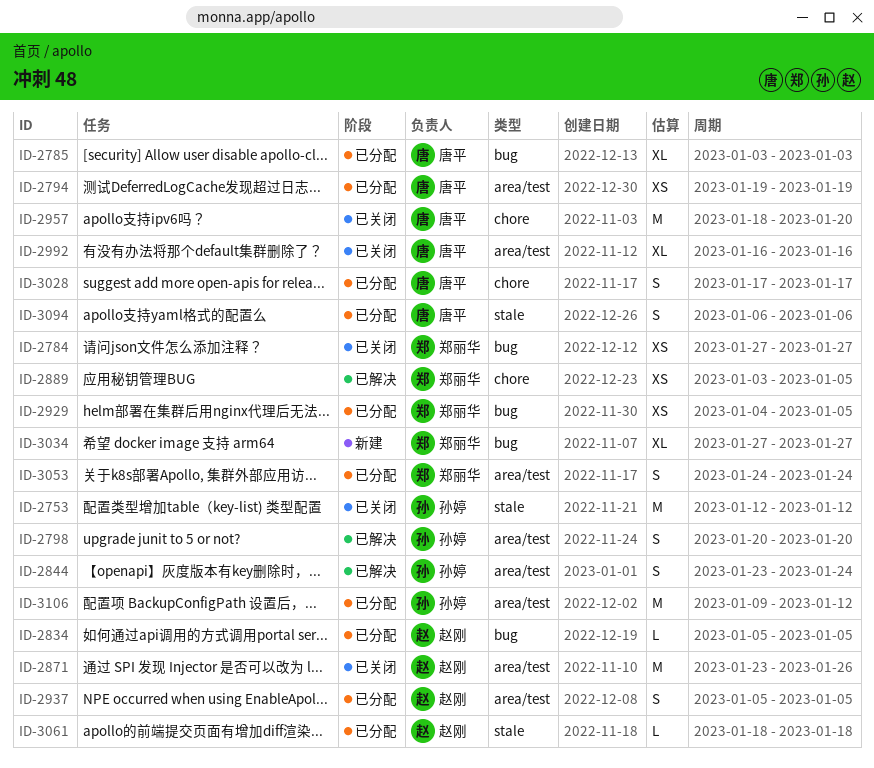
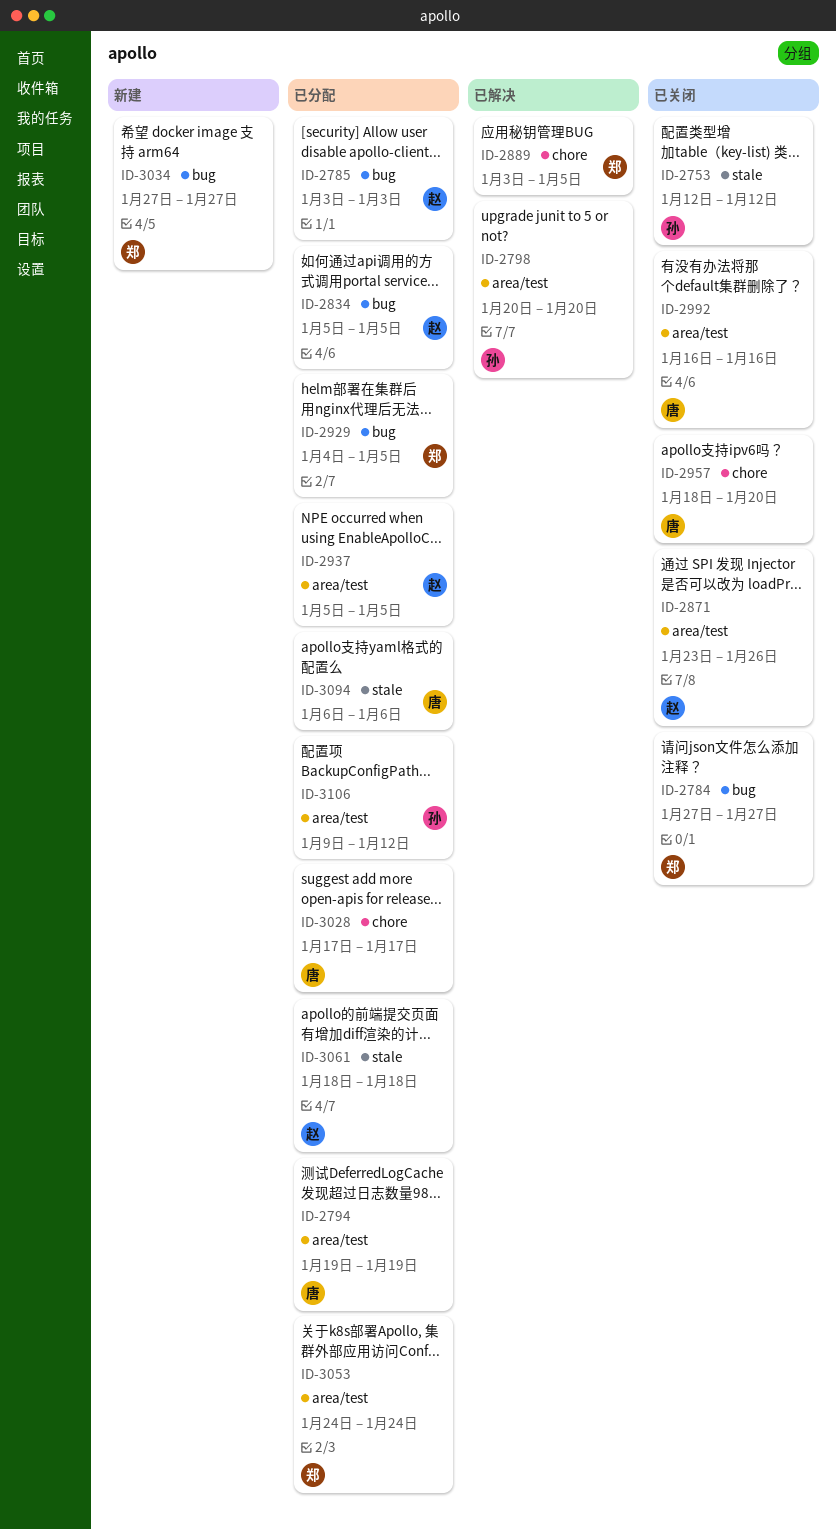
ID-2785, owner: 唐平 -> 赵刚
ID-2844: present -> none

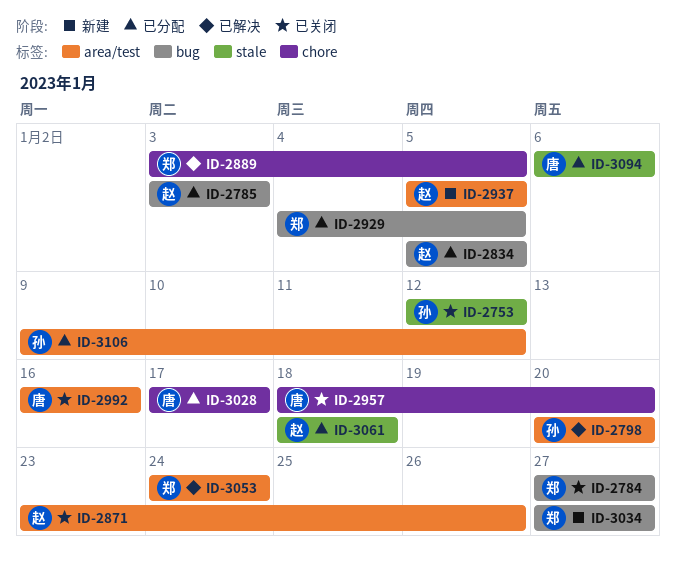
ID-2794: present -> none
ID-2937, status: 已分配 -> 新建
ID-3053, status: 已分配 -> 已解决

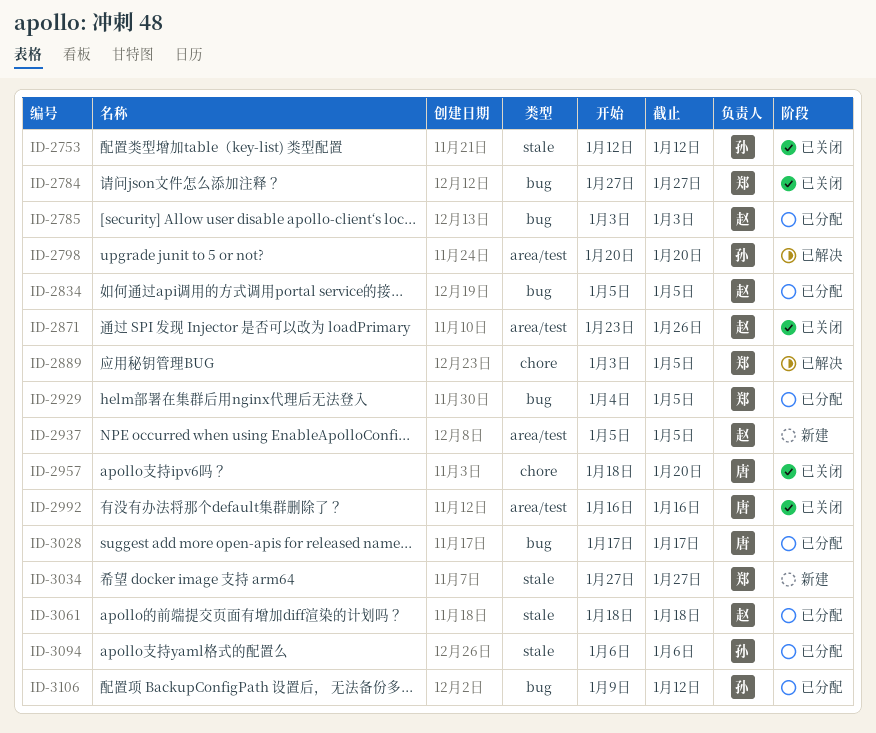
ID-3028, label: chore -> bug
ID-3034, label: bug -> stale
ID-3053: present -> none
ID-3094, owner: 唐 -> 孙
ID-3106, label: area/test -> bug

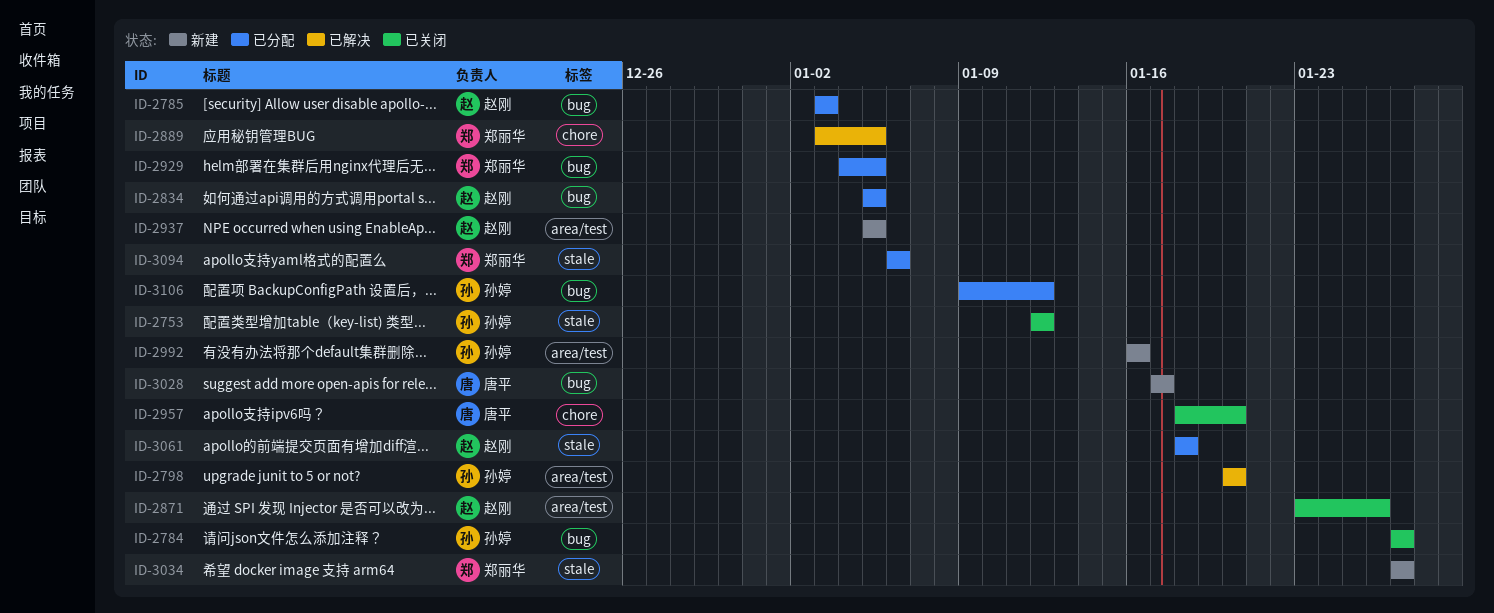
ID-2784, owner: 郑丽华 -> 孙婷
ID-2992, status: 已关闭 -> 新建
ID-2992, owner: 唐平 -> 孙婷
ID-3028, status: 已分配 -> 新建
ID-3094, owner: 孙婷 -> 郑丽华

